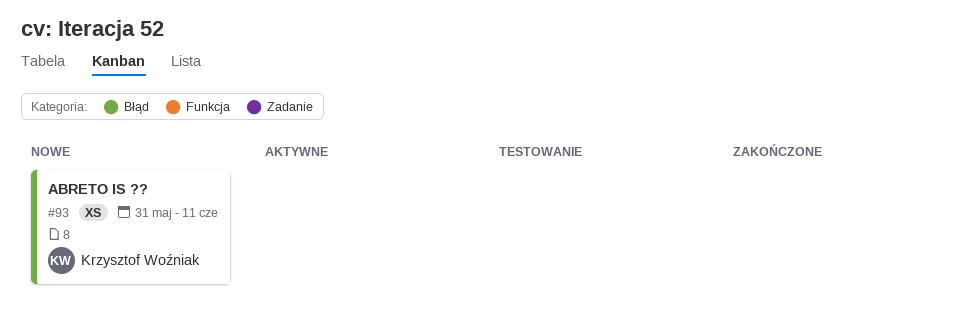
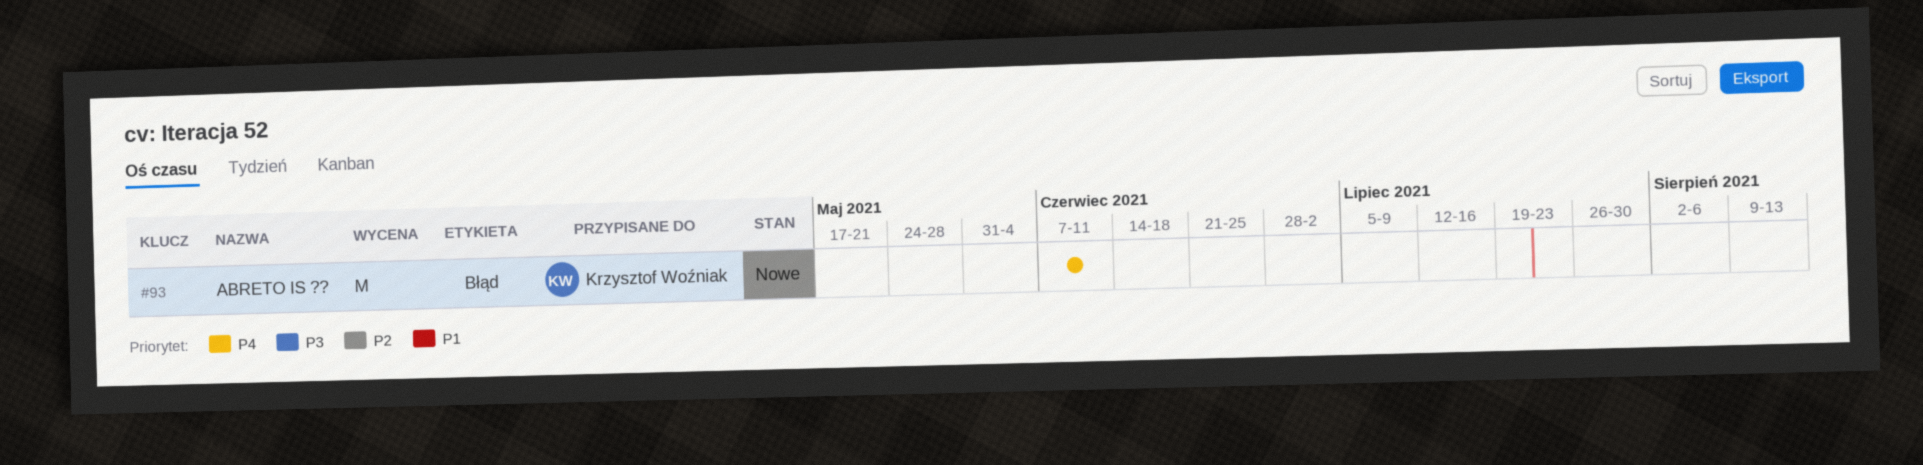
#93, estimate: XS -> M
#93, start: May 31 -> Jun 7

